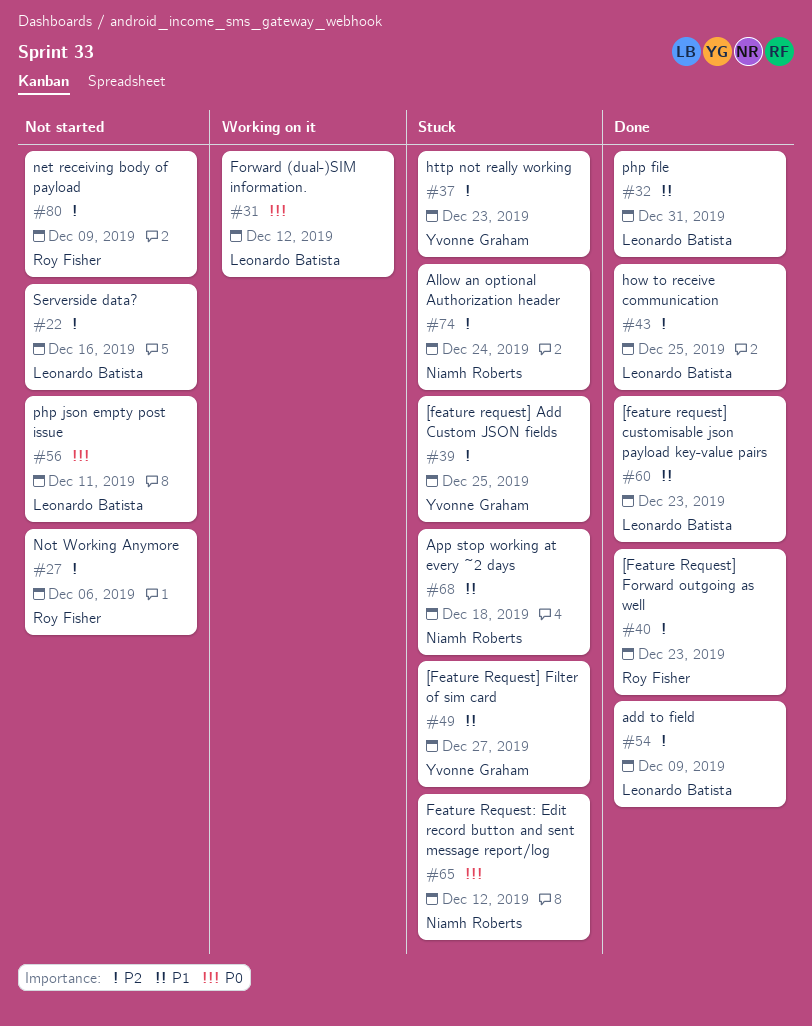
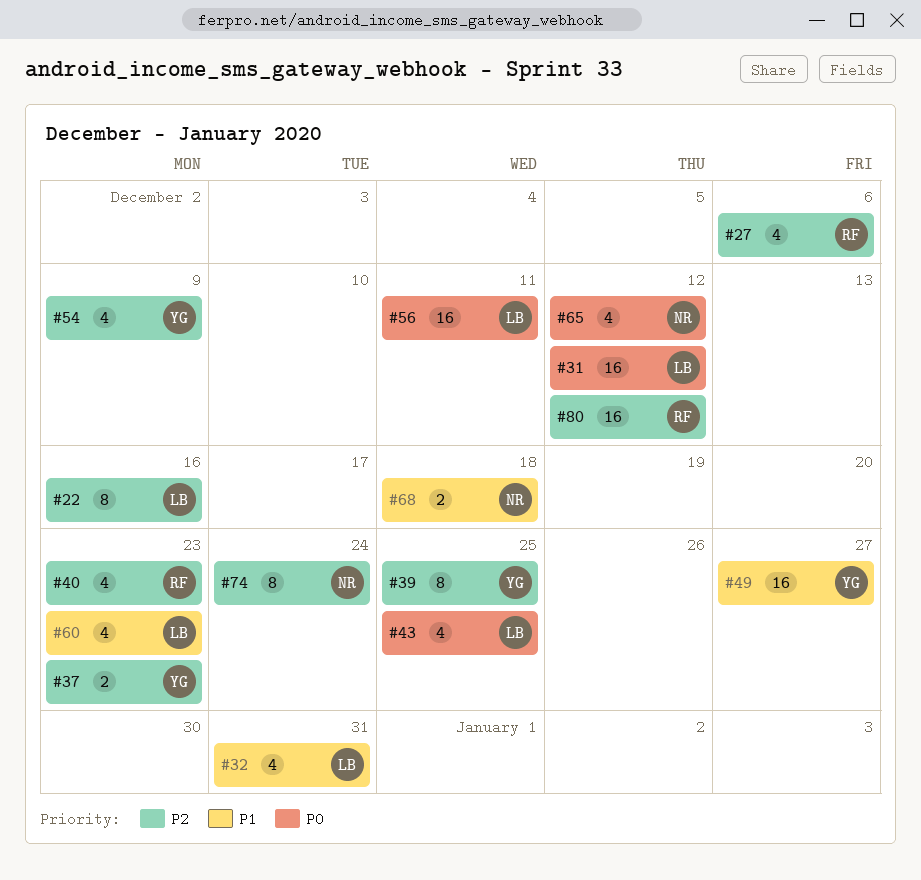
#43, priority: P2 -> P0
#54, owner: Leonardo Batista -> Yvonne Graham
#80, due: Dec 9 -> Dec 12

